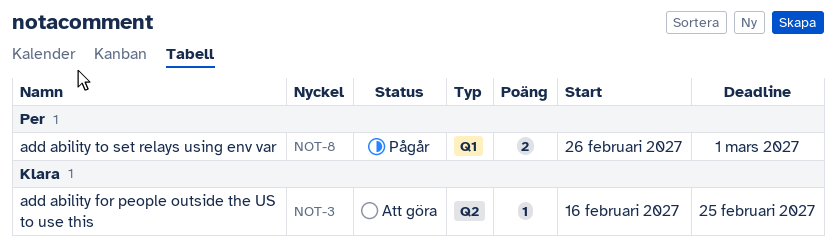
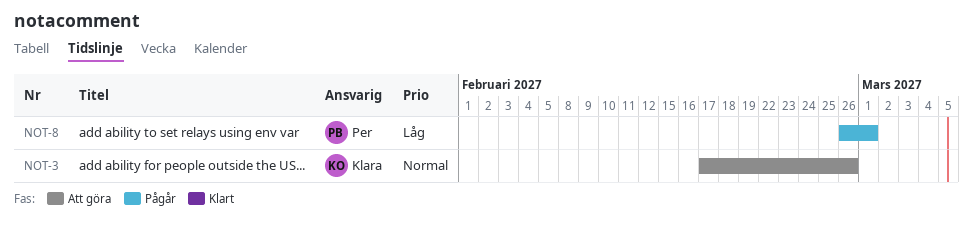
NOT-3, start: Feb 16 -> Feb 17
NOT-3, due: Feb 25 -> Feb 26

